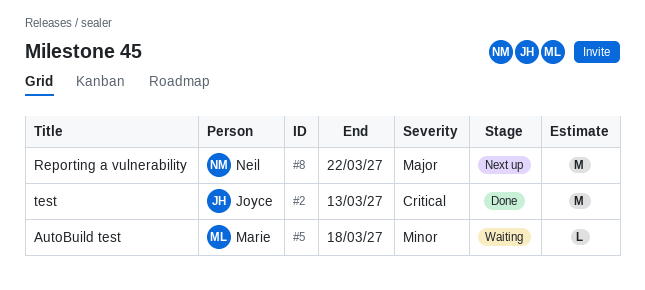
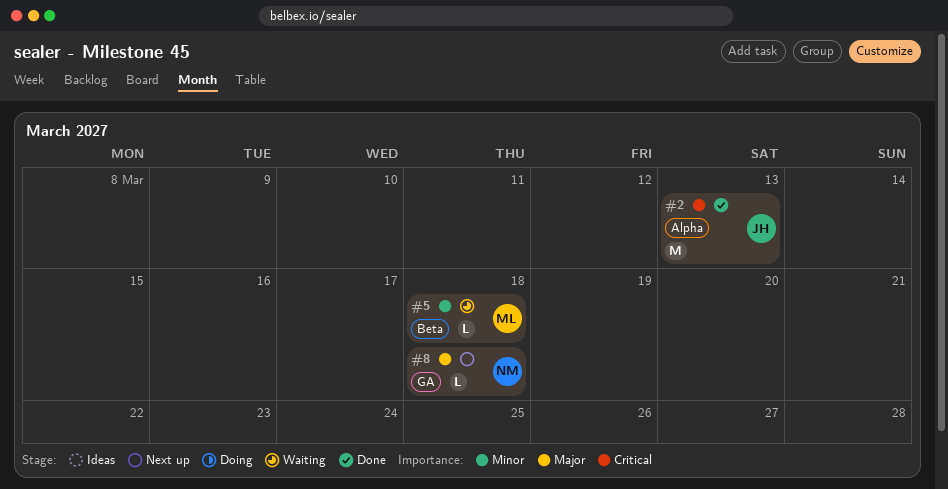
#8, estimate: M -> L
#8, due: Mar 22 -> Mar 18

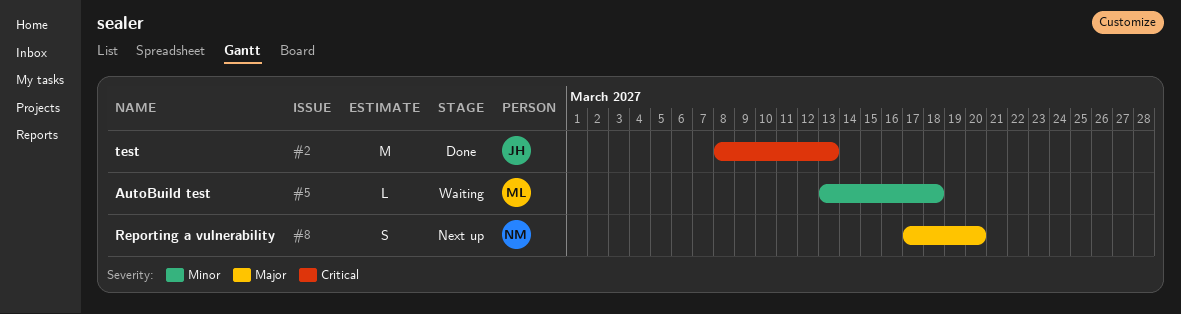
#8, estimate: L -> S
#8, due: Mar 18 -> Mar 20

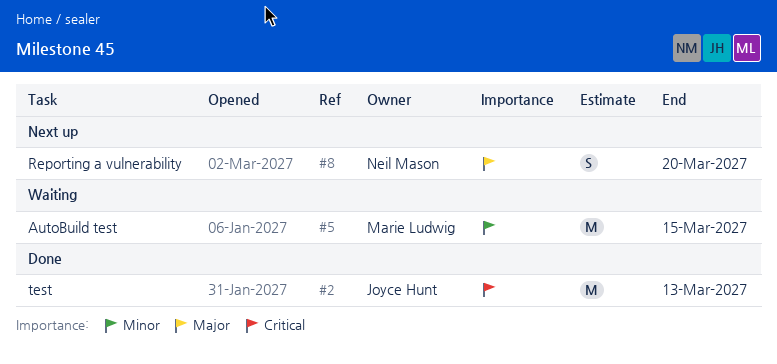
#5, estimate: L -> M
#5, due: Mar 18 -> Mar 15

